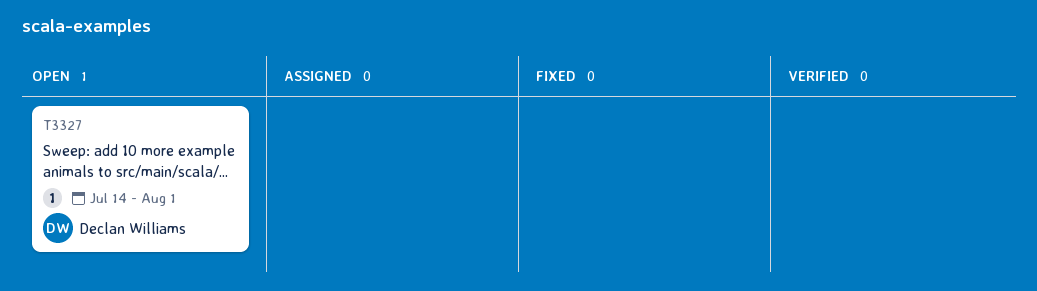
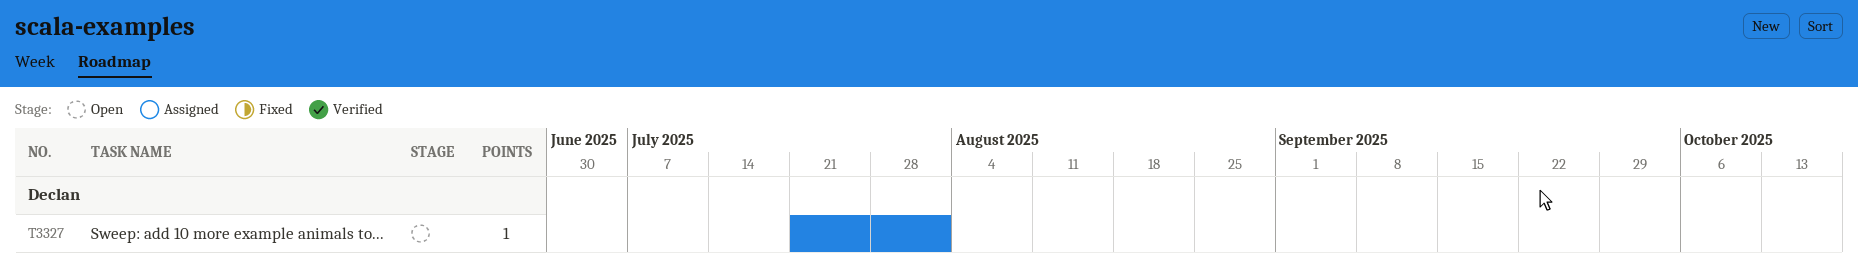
T3327, start: Jul 14 -> Jul 21

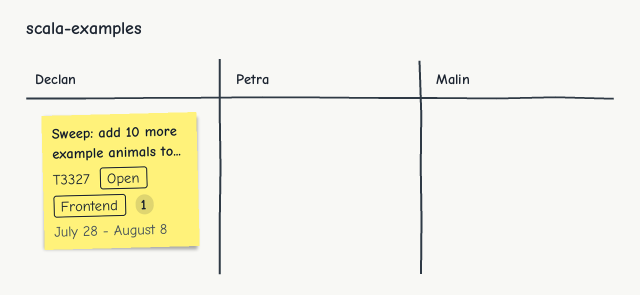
T3327, start: Jul 21 -> Jul 28
T3327, due: Aug 1 -> Aug 8

